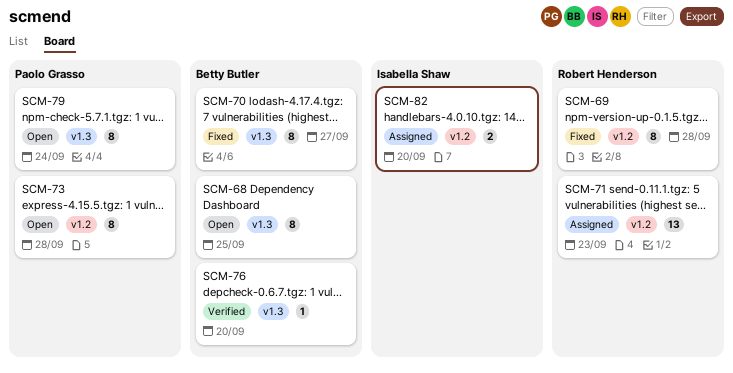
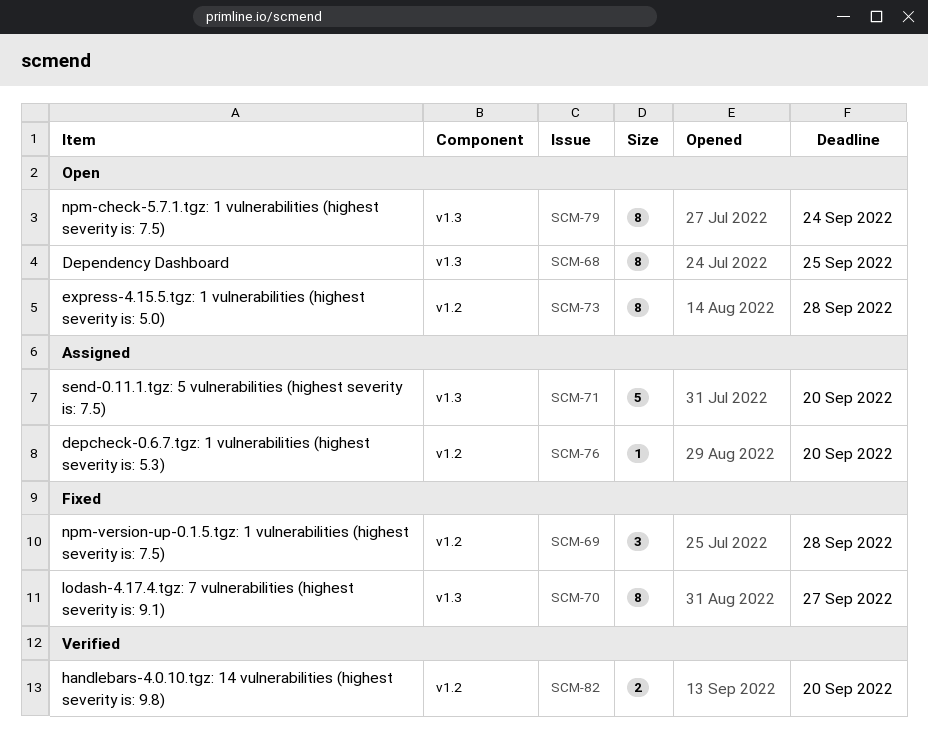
SCM-69, estimate: 8 -> 3
SCM-71, label: v1.2 -> v1.3
SCM-71, estimate: 13 -> 5
SCM-71, due: Sep 23 -> Sep 20
SCM-76, status: Verified -> Assigned
SCM-76, label: v1.3 -> v1.2
SCM-82, status: Assigned -> Verified

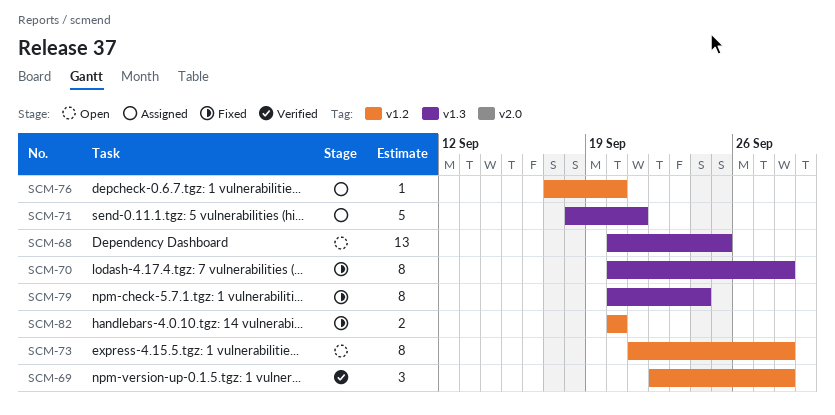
SCM-68, estimate: 8 -> 13
SCM-69, status: Fixed -> Verified
SCM-70, due: Sep 27 -> Sep 28
SCM-71, due: Sep 20 -> Sep 21
SCM-79, status: Open -> Fixed
SCM-82, status: Verified -> Fixed

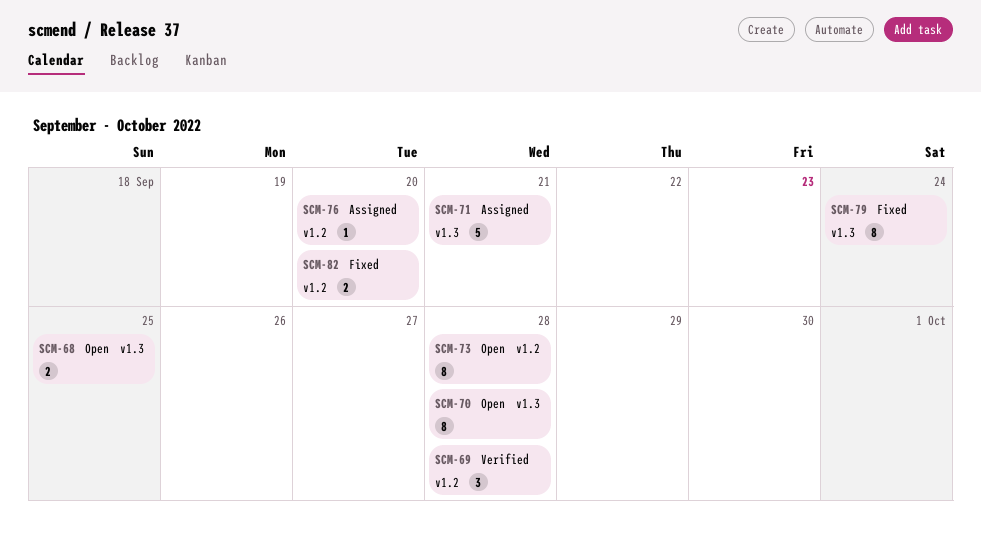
SCM-68, estimate: 13 -> 2
SCM-70, status: Fixed -> Open

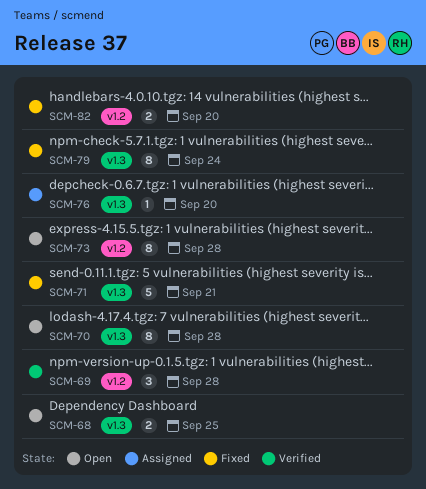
SCM-71, status: Assigned -> Fixed
SCM-76, label: v1.2 -> v1.3

